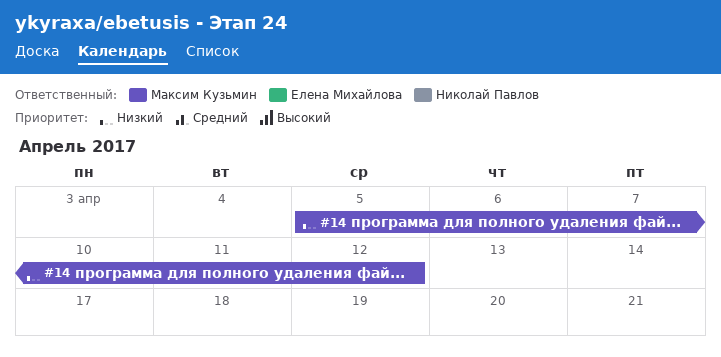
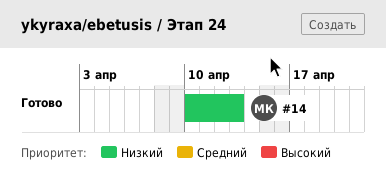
#14, start: Apr 5 -> Apr 10
#14, due: Apr 12 -> Apr 13

